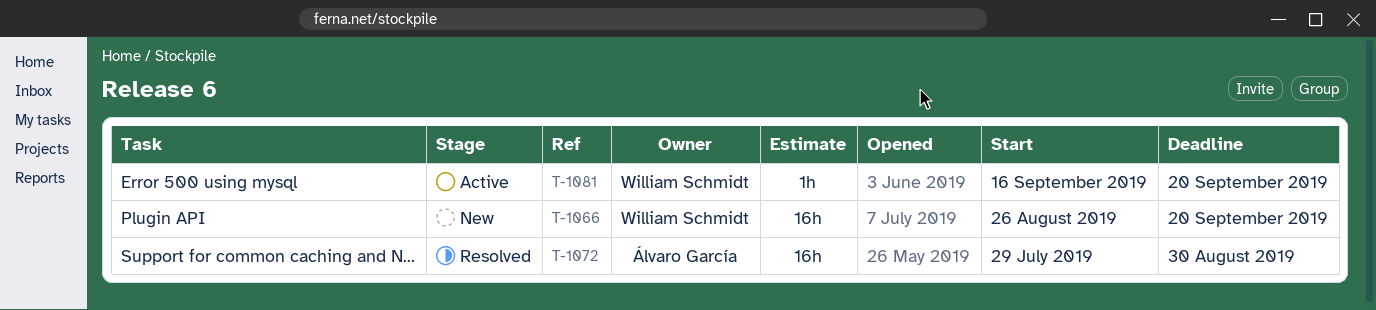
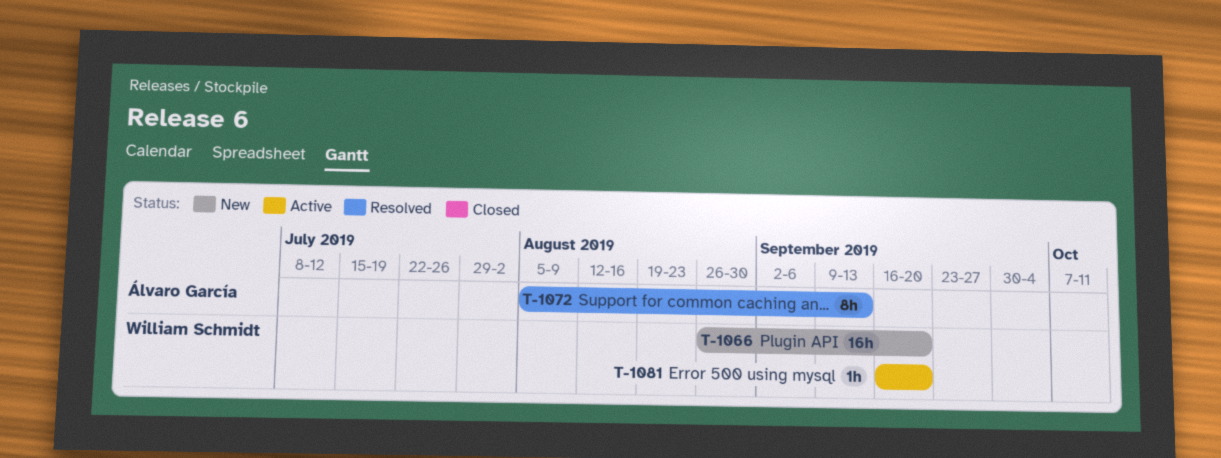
T-1072, estimate: 16h -> 8h
T-1072, start: Jul 29 -> Aug 5
T-1072, due: Aug 30 -> Sep 13

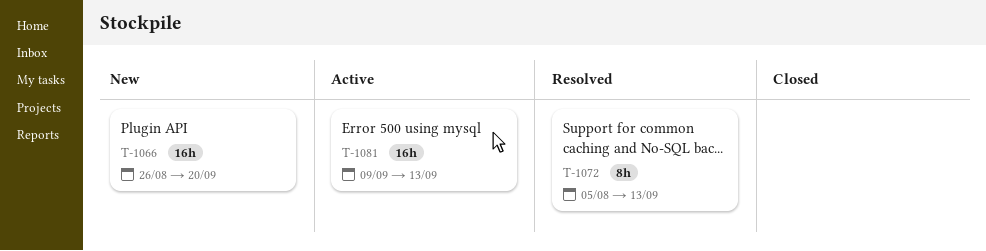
T-1081, estimate: 1h -> 16h
T-1081, start: Sep 16 -> Sep 9
T-1081, due: Sep 20 -> Sep 13

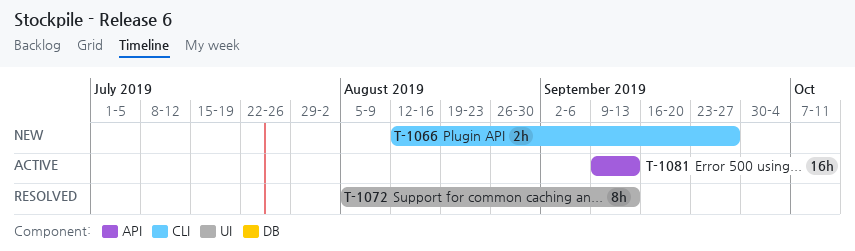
T-1066, estimate: 16h -> 2h
T-1066, start: Aug 26 -> Aug 12
T-1066, due: Sep 20 -> Sep 27

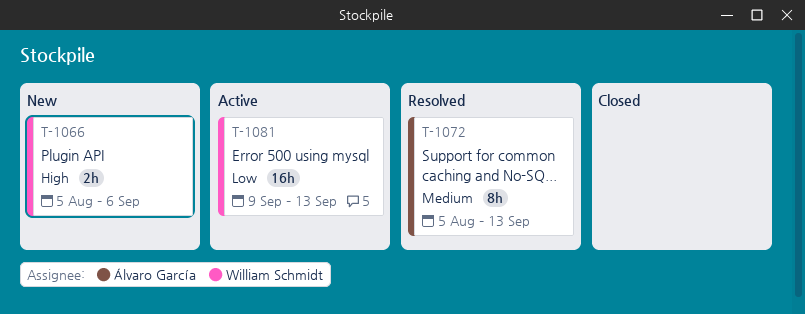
T-1066, start: Aug 12 -> Aug 5
T-1066, due: Sep 27 -> Sep 6

